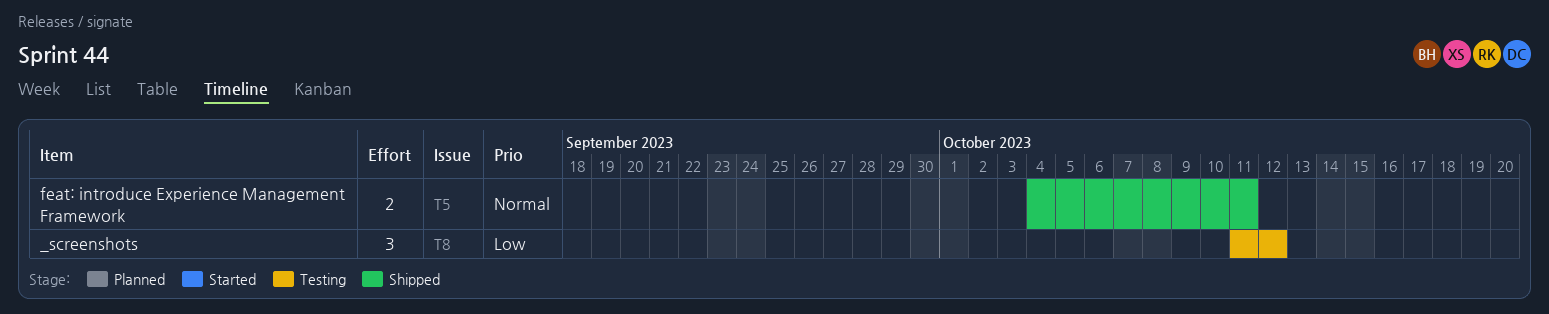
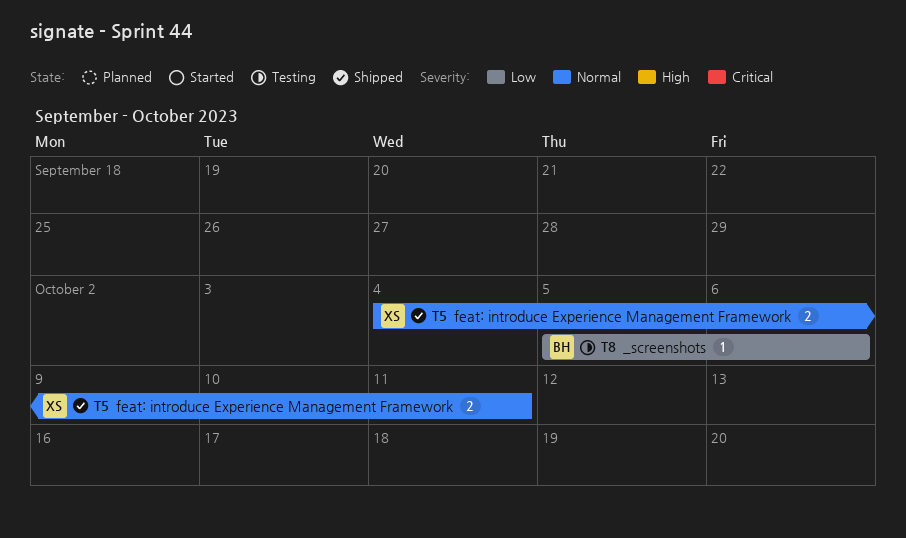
T8, estimate: 3 -> 1
T8, start: Oct 11 -> Oct 5
T8, due: Oct 12 -> Oct 6

